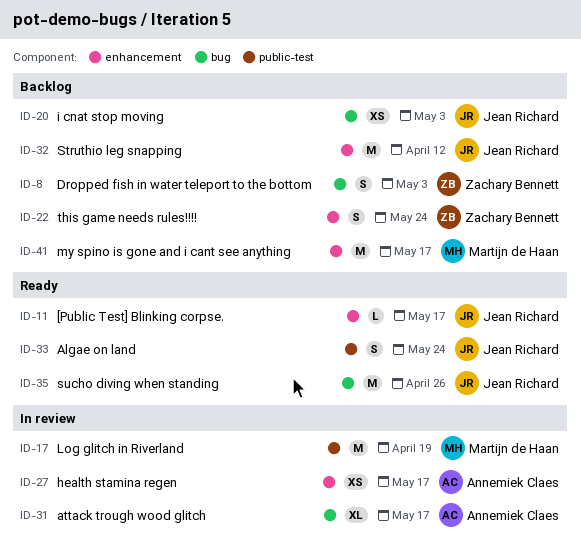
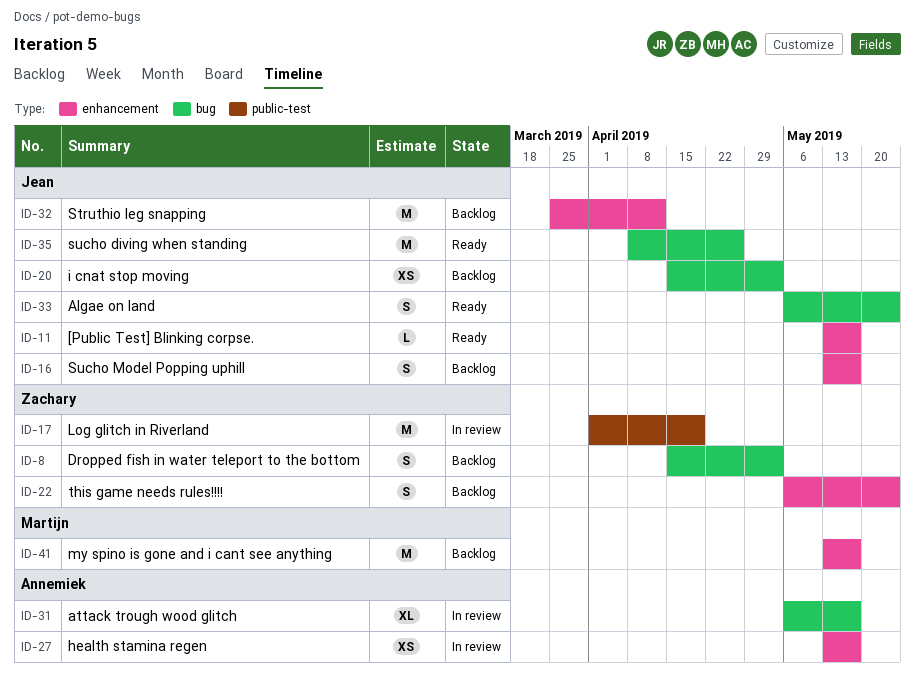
ID-16: none -> present
ID-17, owner: Martijn de Haan -> Zachary Bennett
ID-33, label: public-test -> bug

